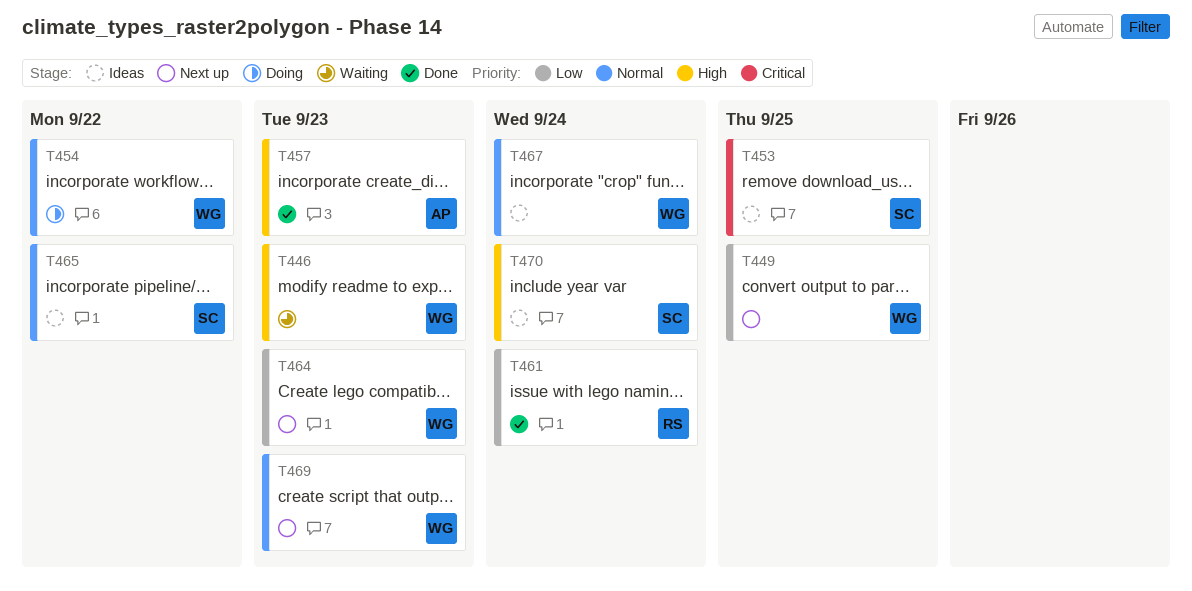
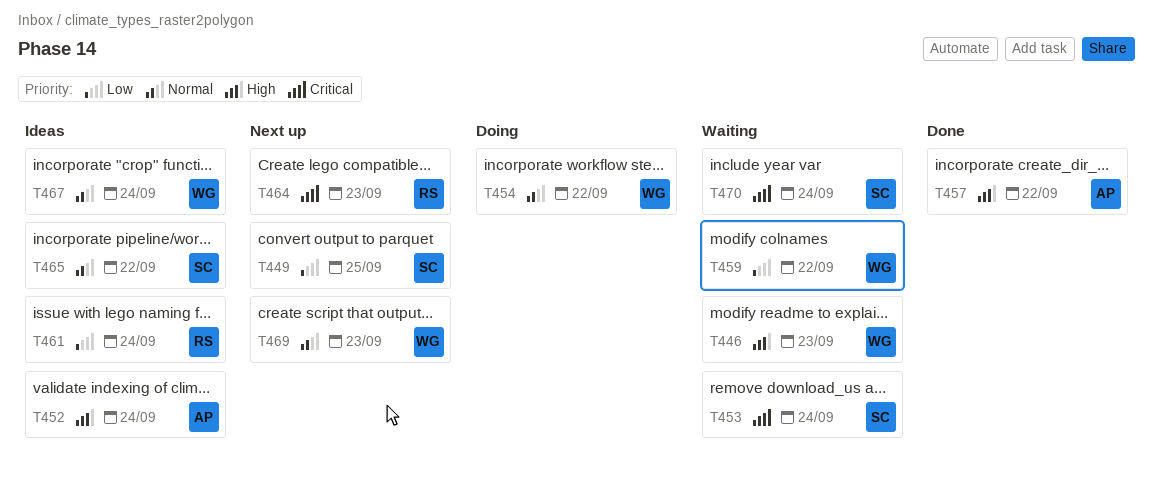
T449, owner: WG -> SC
T452: none -> present
T453, status: Ideas -> Waiting
T453, due: Sep 25 -> Sep 24
T457, due: Sep 23 -> Sep 22
T459: none -> present
T461, status: Done -> Ideas
T464, owner: WG -> RS
T464, priority: Low -> Critical
T470, status: Ideas -> Waiting
T470, priority: High -> Critical

